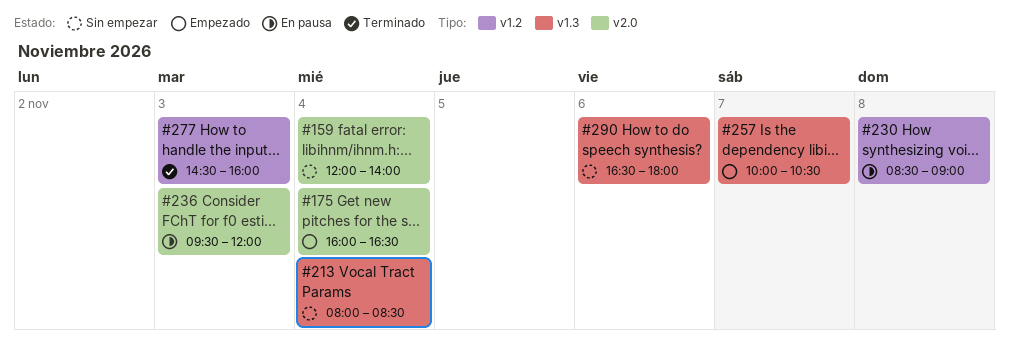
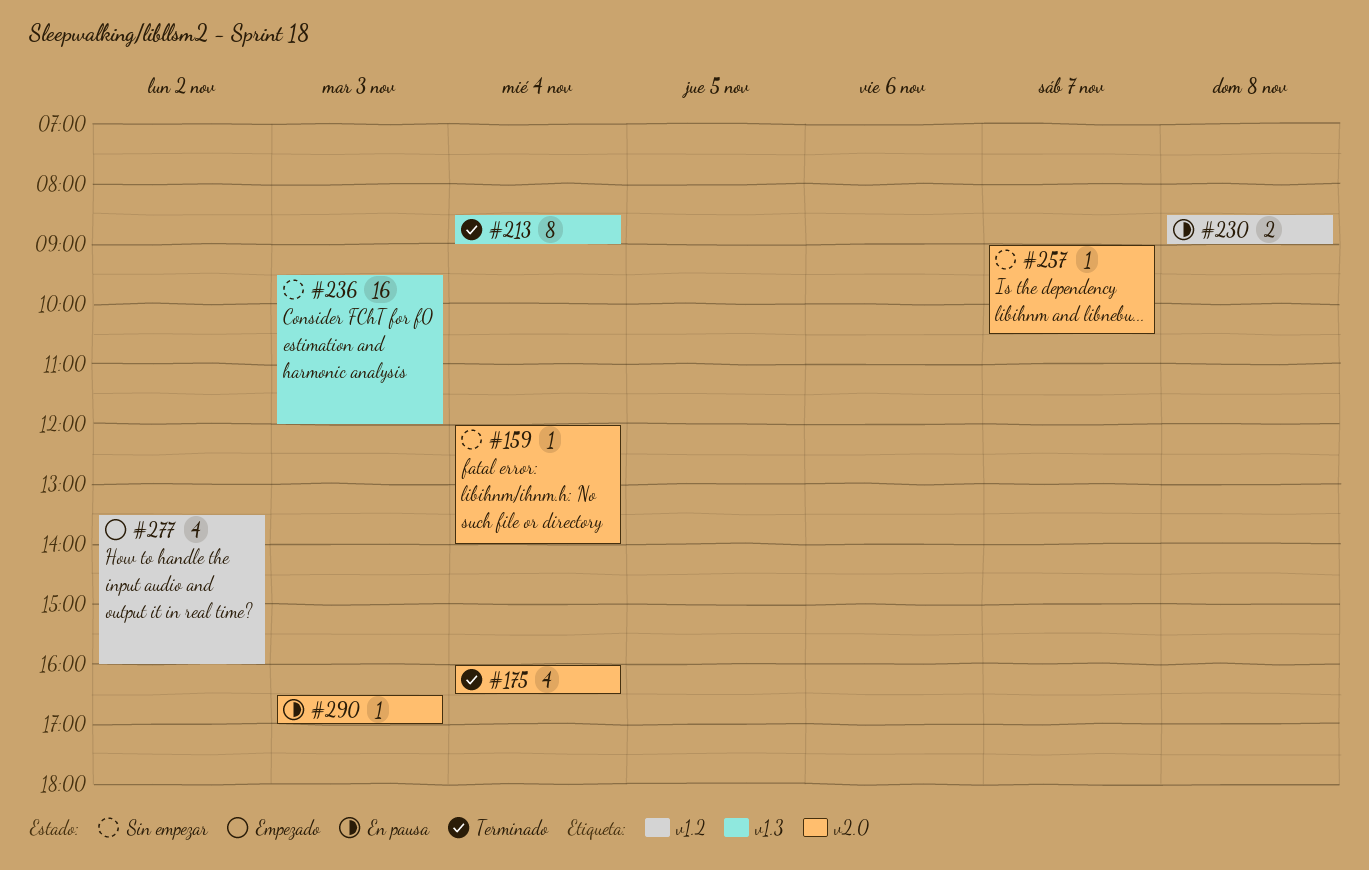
#175, status: Empezado -> Terminado
#213, status: Sin empezar -> Terminado
#213, begins: 08:00 -> 08:30
#213, ends: 08:30 -> 09:00
#236, status: En pausa -> Sin empezar
#236, label: v2.0 -> v1.3
#257, status: Empezado -> Sin empezar
#257, label: v1.3 -> v2.0
#257, begins: 10:00 -> 09:00
#277, status: Terminado -> Empezado
#277, day: Nov 3 -> Nov 2
#277, begins: 14:30 -> 13:30
#290, status: Sin empezar -> En pausa
#290, label: v1.3 -> v2.0
#290, day: Nov 6 -> Nov 3
#290, ends: 18:00 -> 17:00

